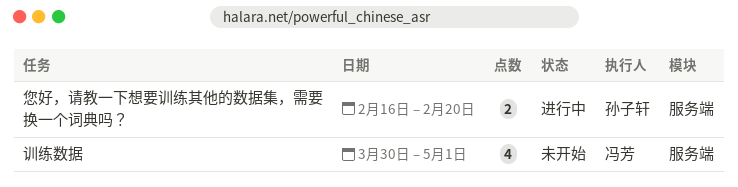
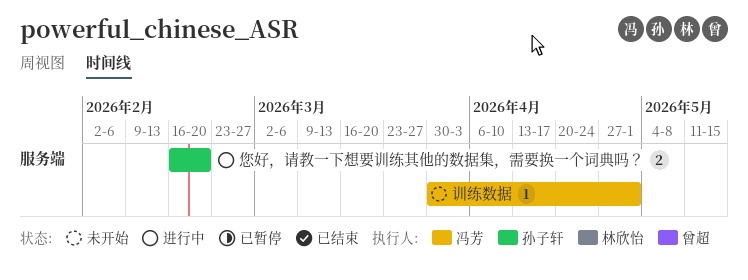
训练数据, estimate: 4 -> 1

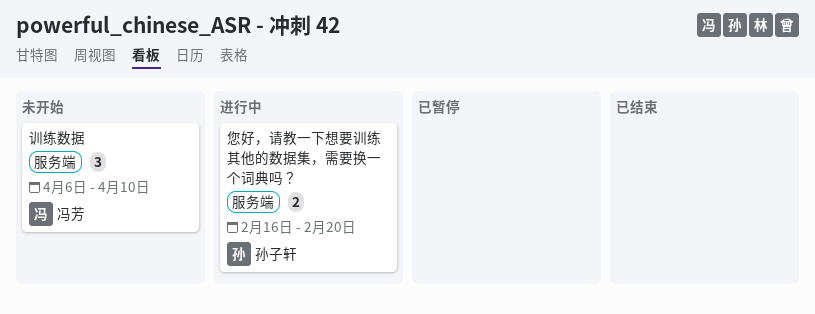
训练数据, estimate: 1 -> 3
训练数据, start: Mar 30 -> Apr 6
训练数据, due: May 1 -> Apr 10

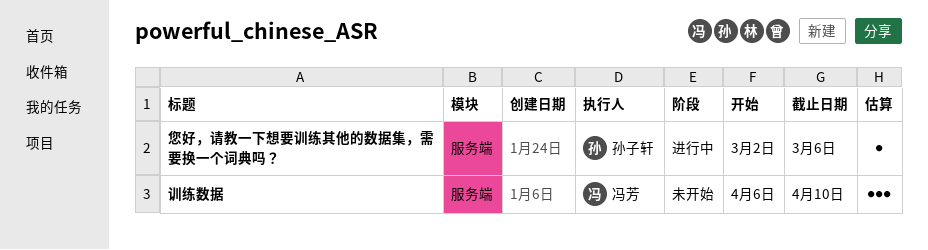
您好，请教一下想要训练其他的数据集，需要换一个词典吗？, estimate: 2 -> 1
您好，请教一下想要训练其他的数据集，需要换一个词典吗？, start: Feb 16 -> Mar 2
您好，请教一下想要训练其他的数据集，需要换一个词典吗？, due: Feb 20 -> Mar 6

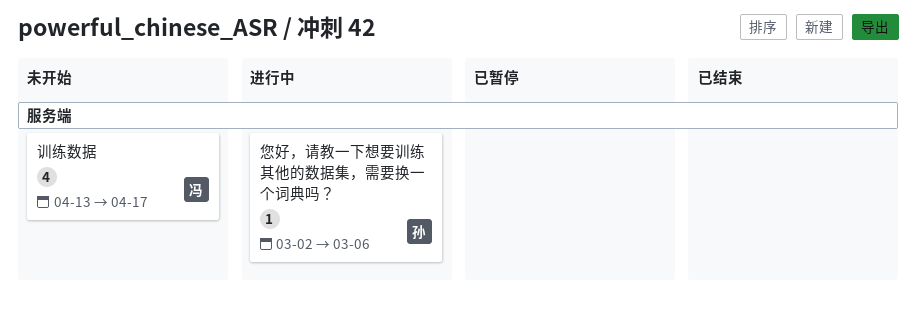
训练数据, estimate: 3 -> 4
训练数据, start: Apr 6 -> Apr 13
训练数据, due: Apr 10 -> Apr 17

